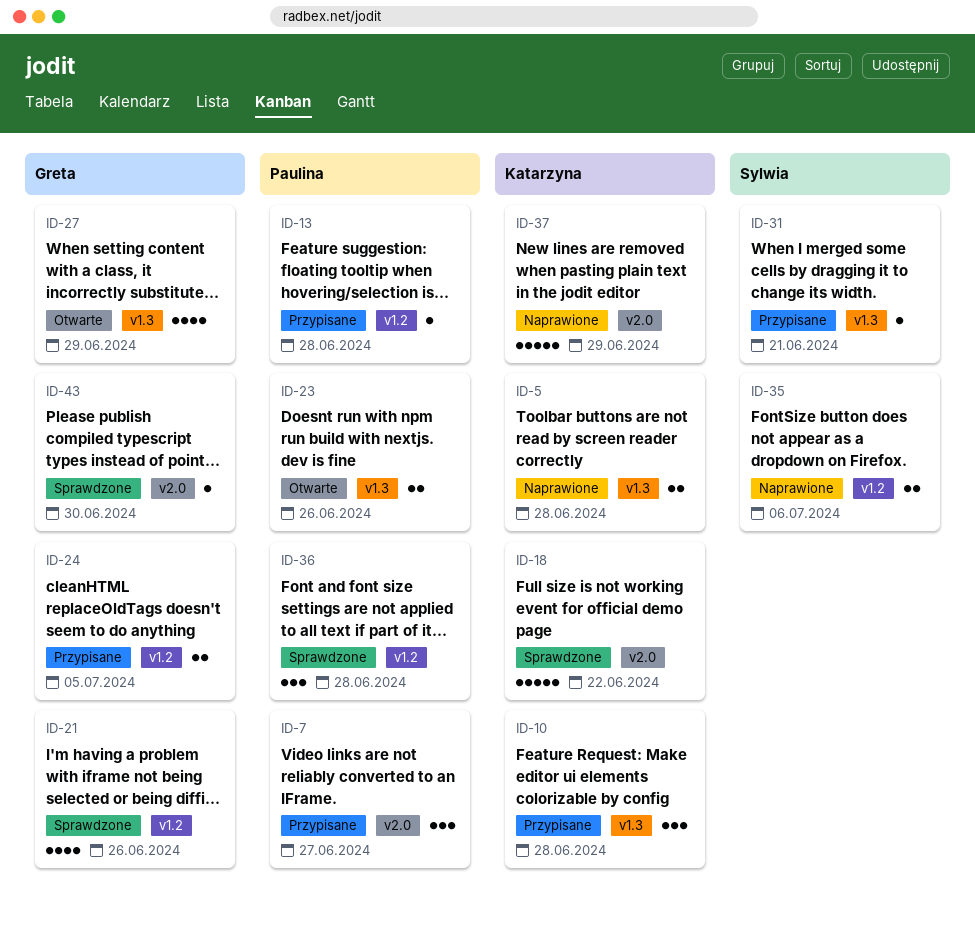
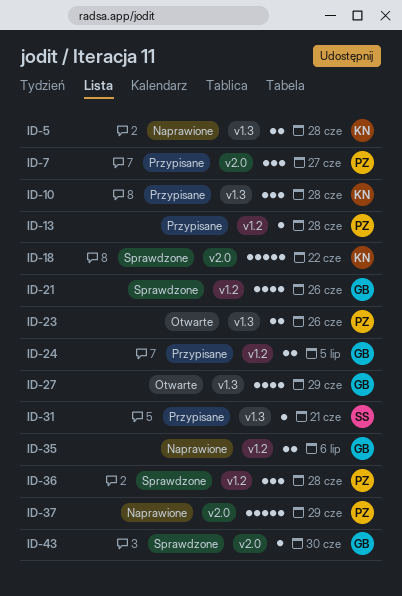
ID-35, owner: Sylwia -> Greta
ID-37, owner: Katarzyna -> Paulina

